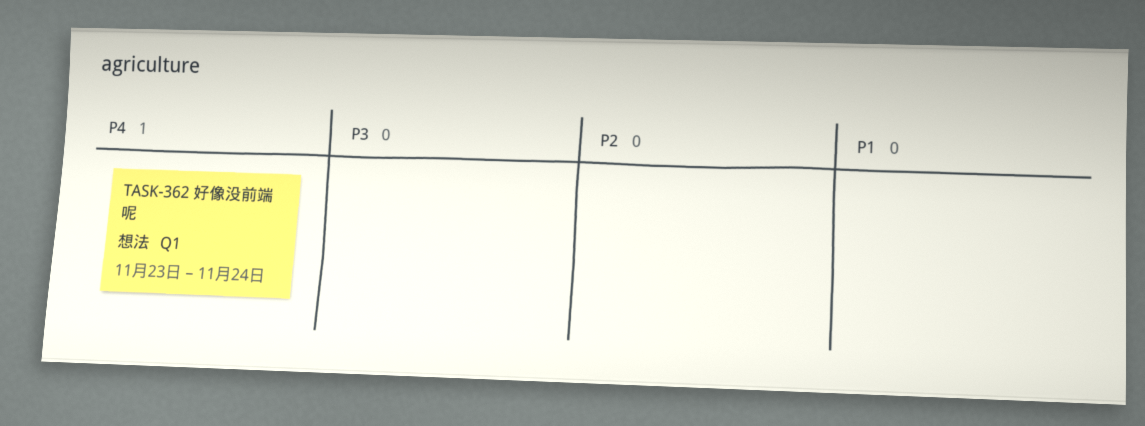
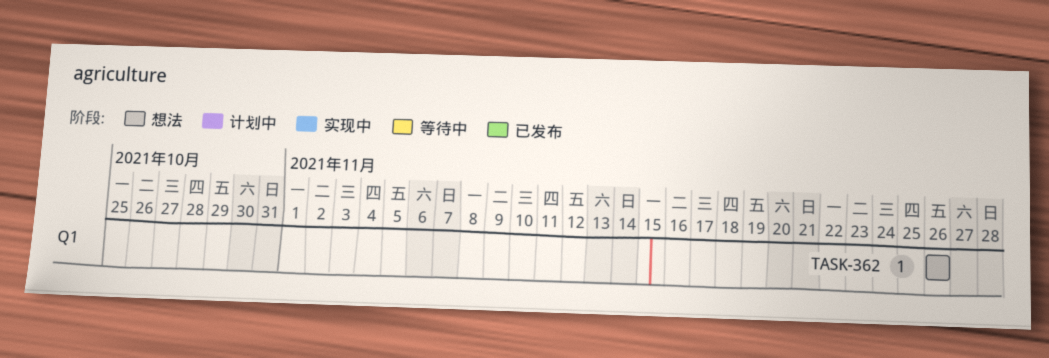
TASK-362, start: Nov 23 -> Nov 26
TASK-362, due: Nov 24 -> Nov 26

